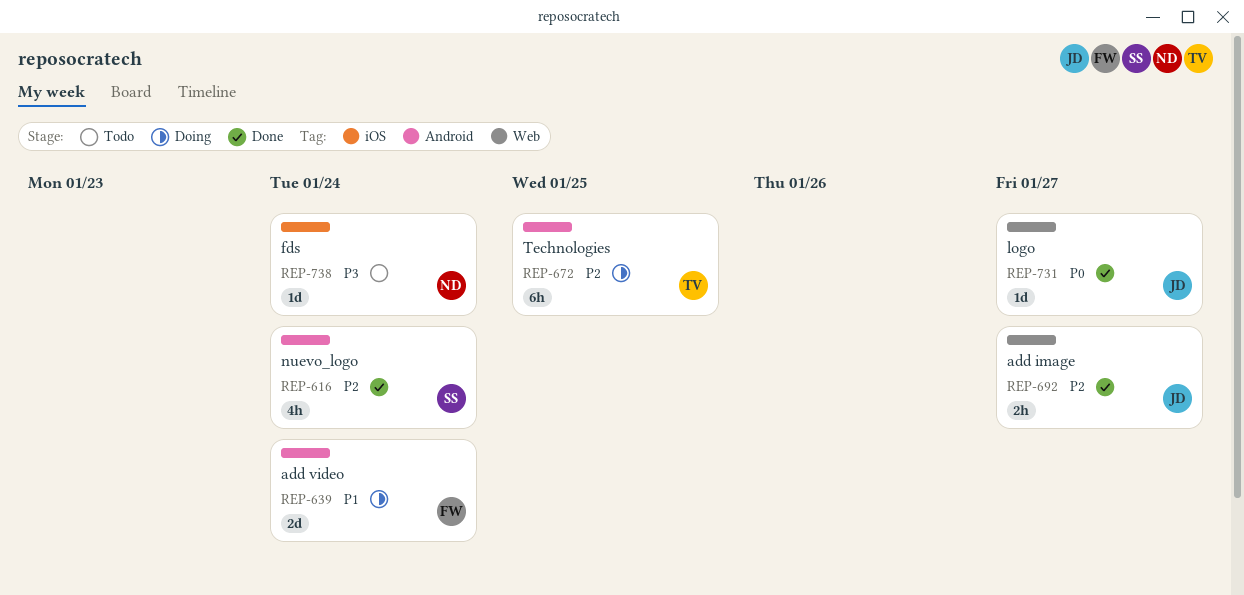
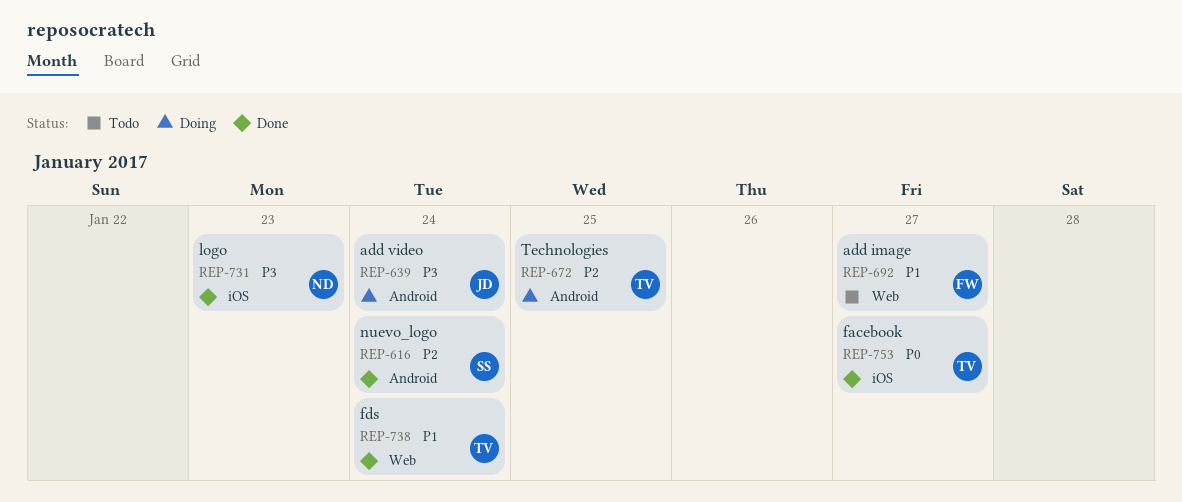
REP-639, owner: FW -> JD
REP-639, priority: P1 -> P3
REP-692, status: Done -> Todo
REP-692, owner: JD -> FW
REP-692, priority: P2 -> P1
REP-731, owner: JD -> ND
REP-731, priority: P0 -> P3
REP-731, label: Web -> iOS
REP-731, due: Jan 27 -> Jan 23
REP-738, status: Todo -> Done
REP-738, owner: ND -> TV
REP-738, priority: P3 -> P1
REP-738, label: iOS -> Web
REP-753: none -> present

